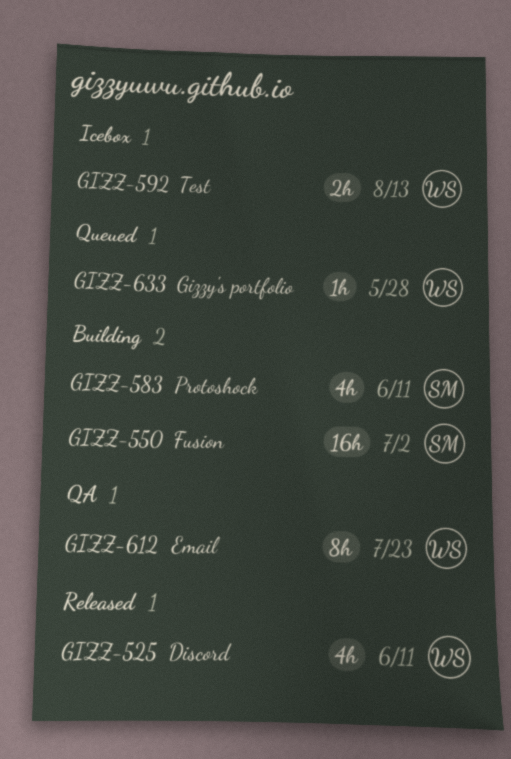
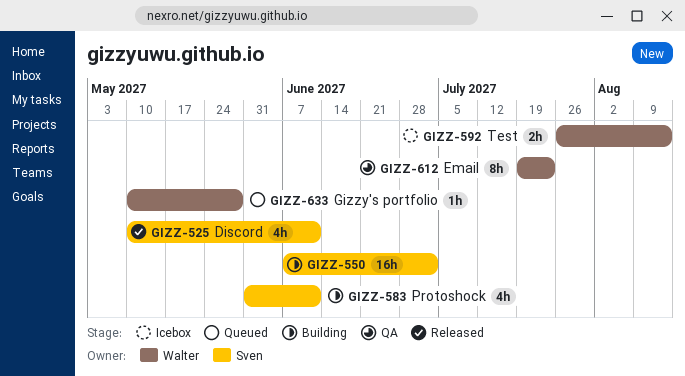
GIZZ-525, owner: Walter -> Sven

